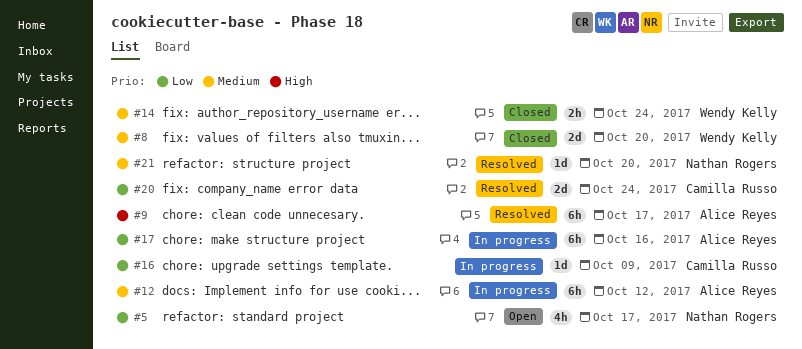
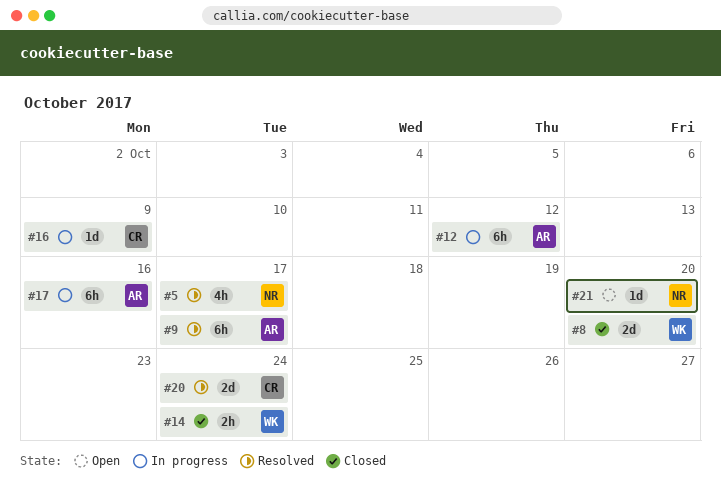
#5, status: Open -> Resolved
#21, status: Resolved -> Open

